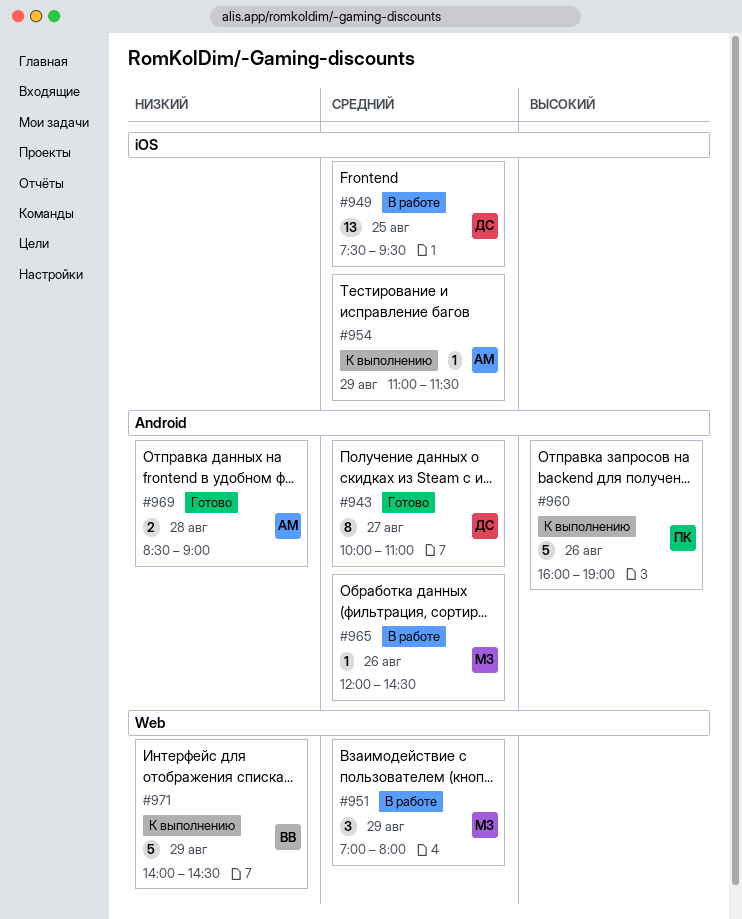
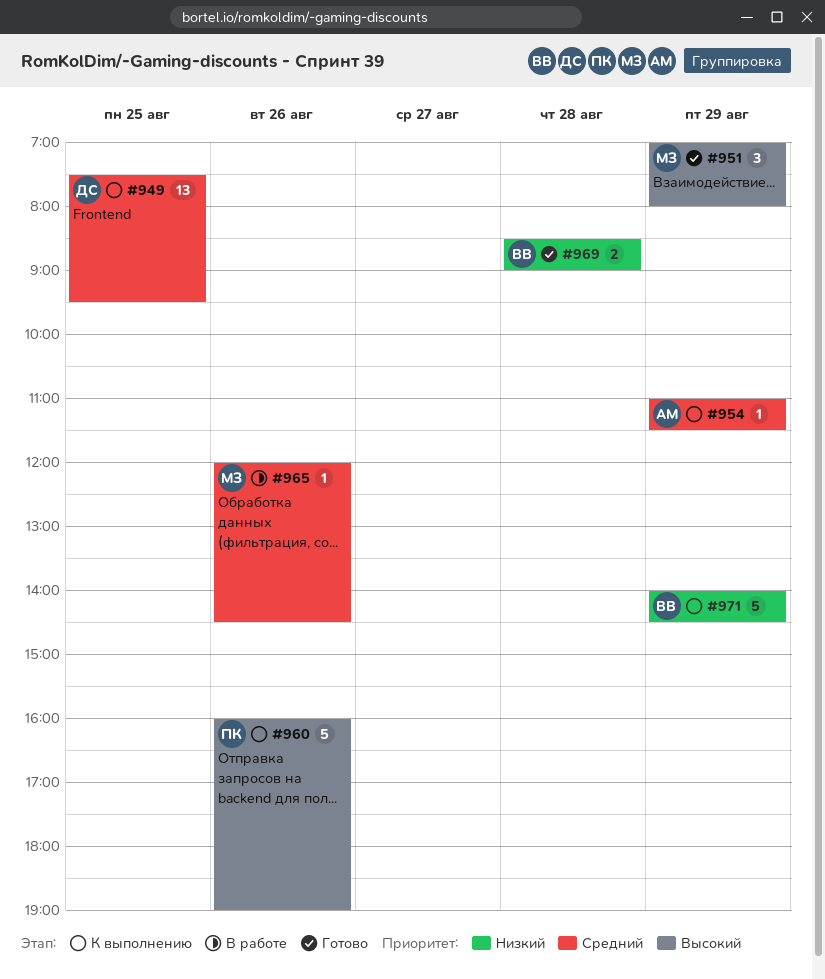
#943: present -> none
#949, status: В работе -> К выполнению
#951, status: В работе -> Готово
#951, priority: Средний -> Высокий
#969, owner: АМ -> ВВ

